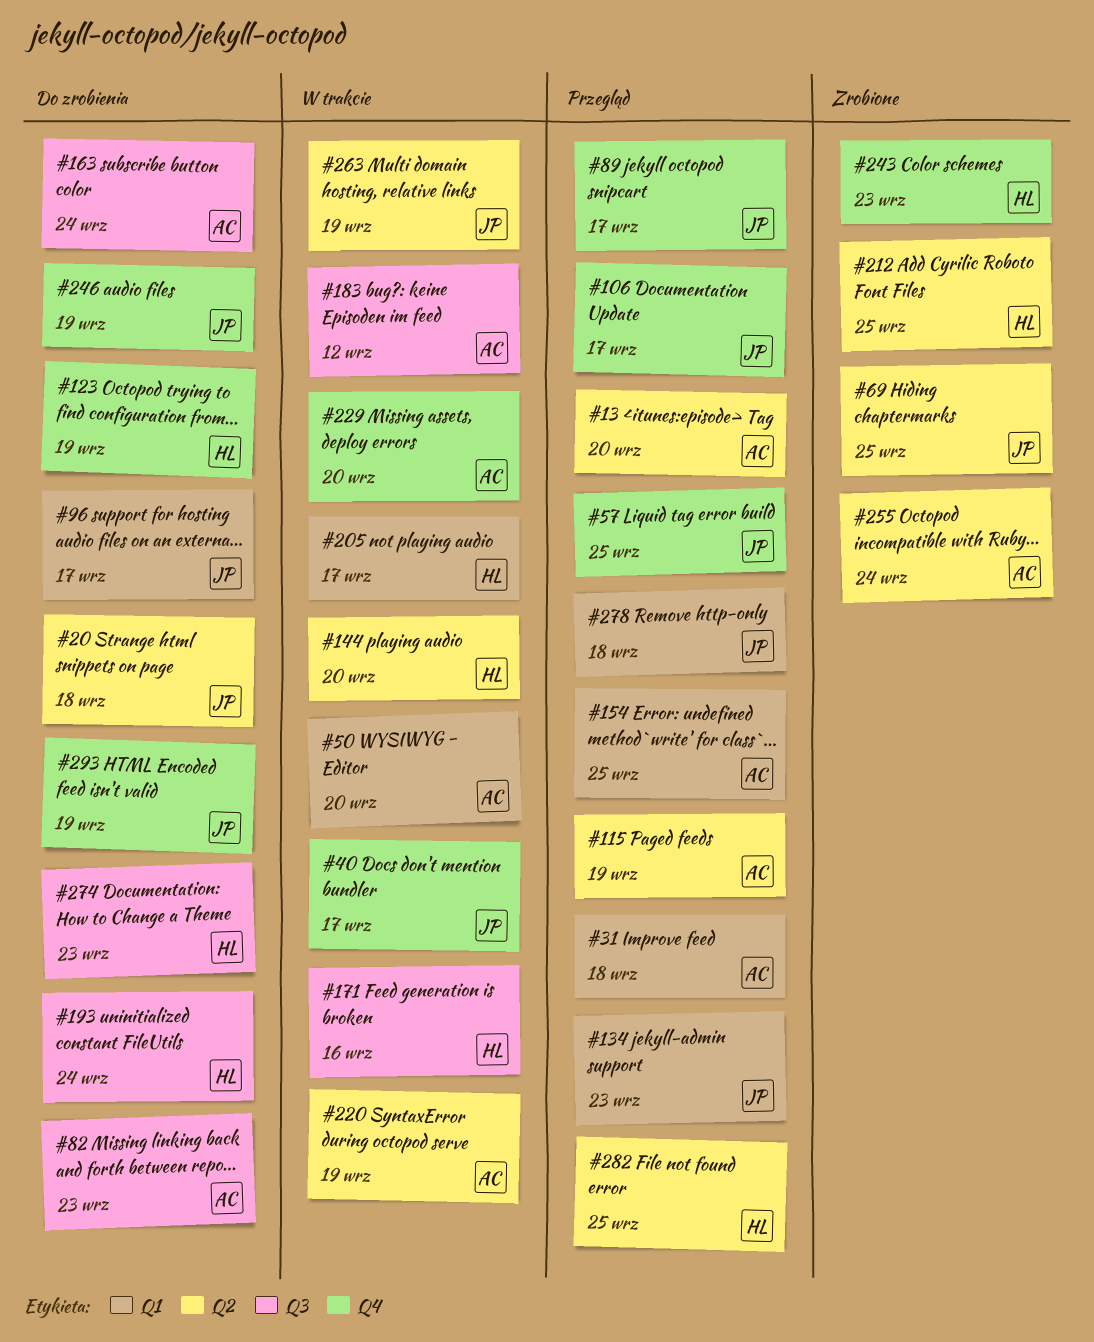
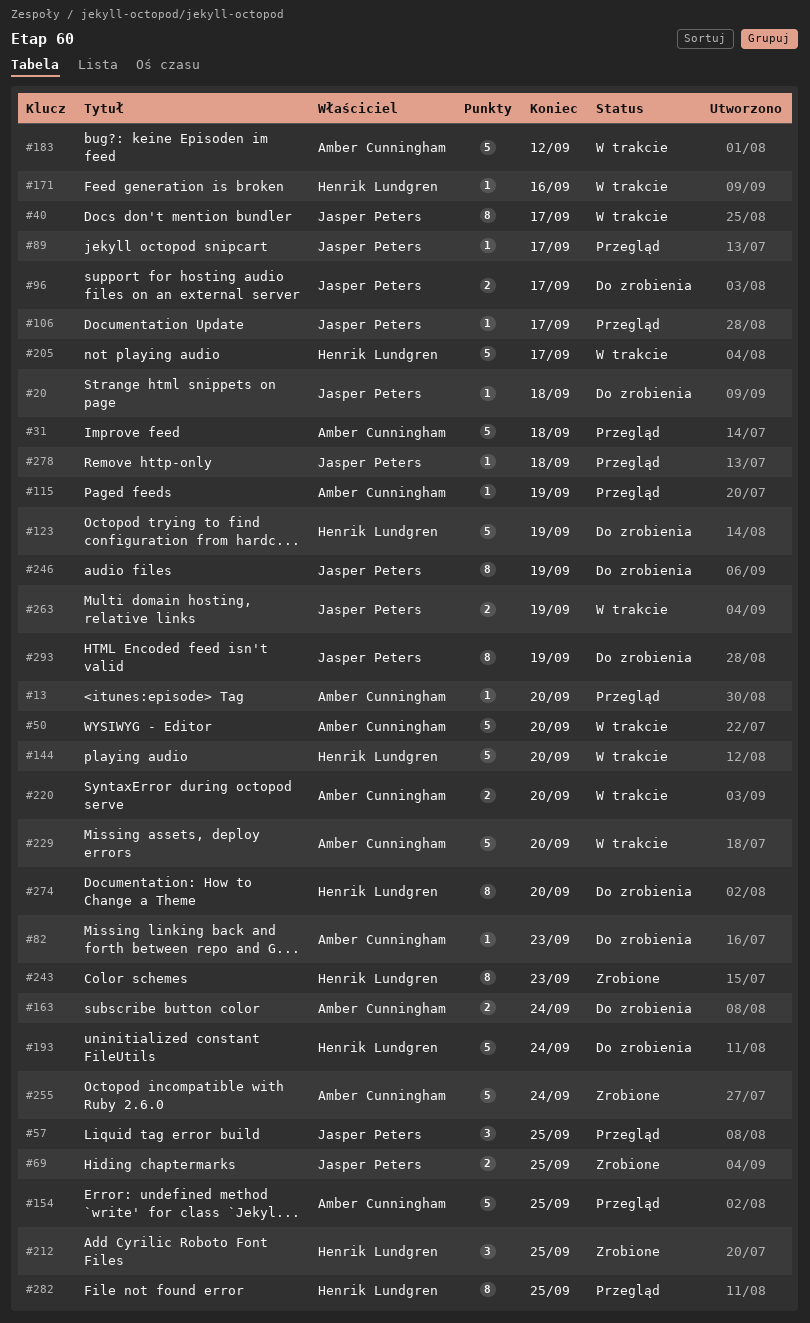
#134: present -> none
#220, due: Sep 19 -> Sep 20
#274, due: Sep 23 -> Sep 20

